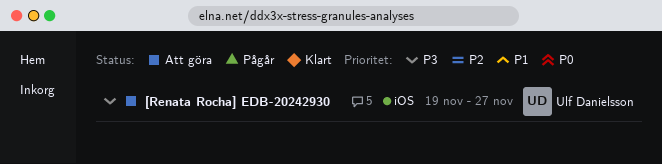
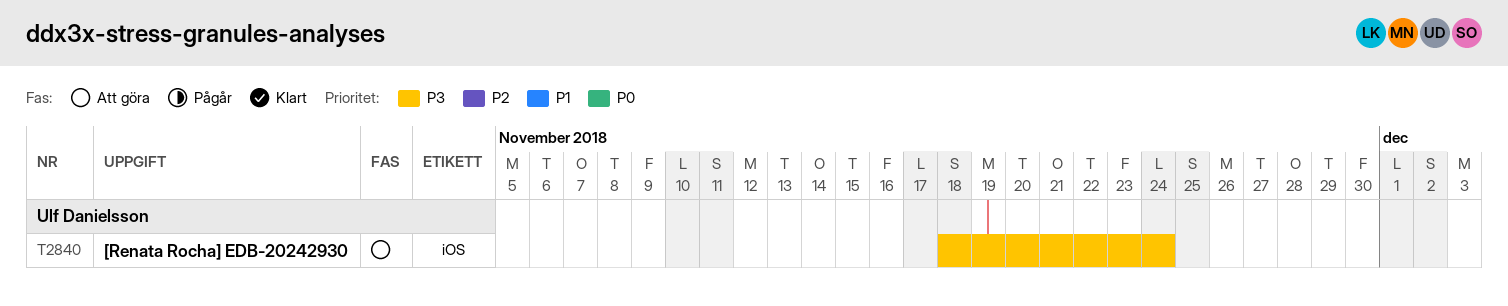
[Renata Rocha] EDB-20242930, start: Nov 19 -> Nov 18
[Renata Rocha] EDB-20242930, due: Nov 27 -> Nov 24

